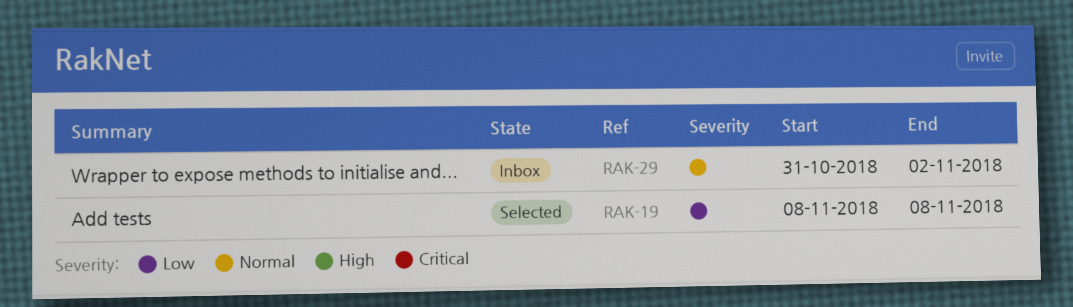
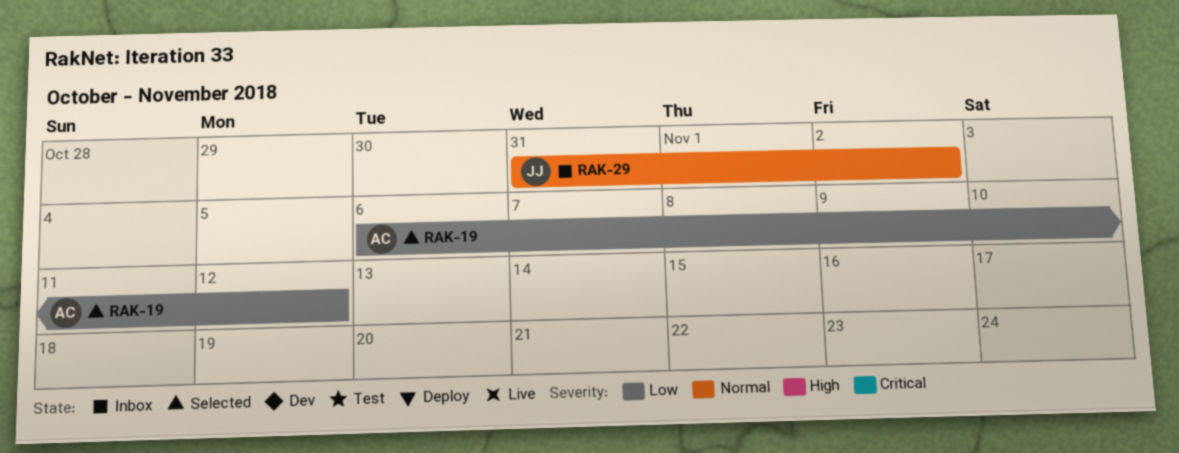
RAK-19, start: Nov 8 -> Nov 6
RAK-19, due: Nov 8 -> Nov 12

